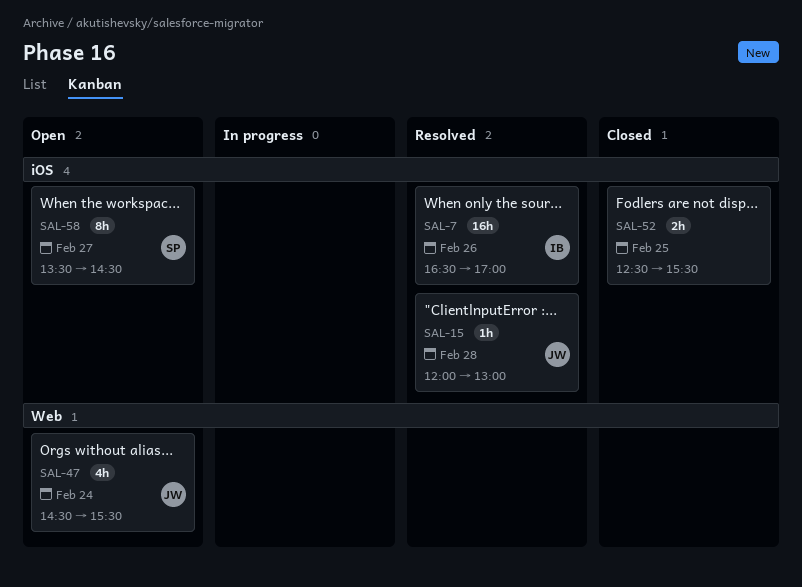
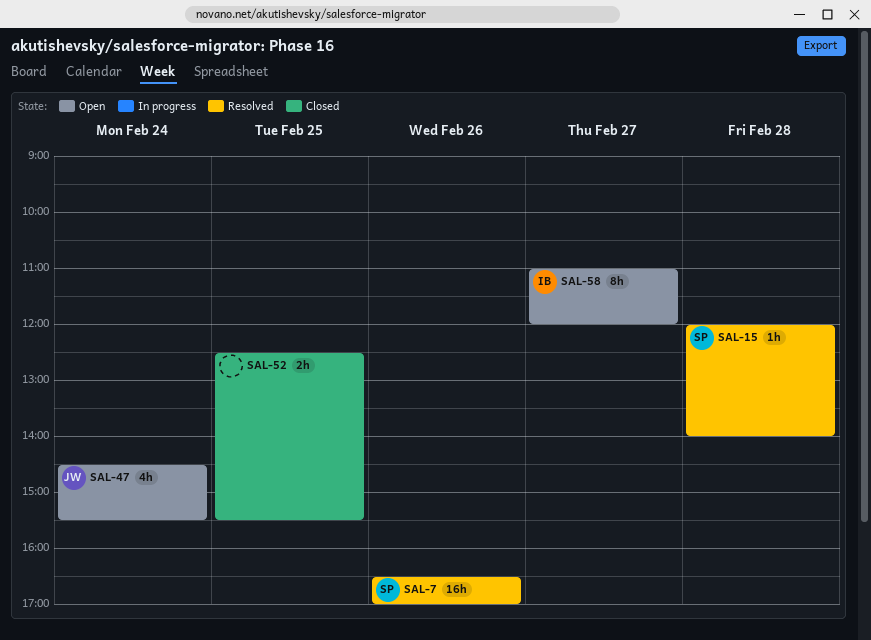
SAL-7, owner: IB -> SP
SAL-15, owner: JW -> SP
SAL-15, ends: 13:00 -> 14:00
SAL-58, owner: SP -> IB
SAL-58, begins: 13:30 -> 11:00
SAL-58, ends: 14:30 -> 12:00

